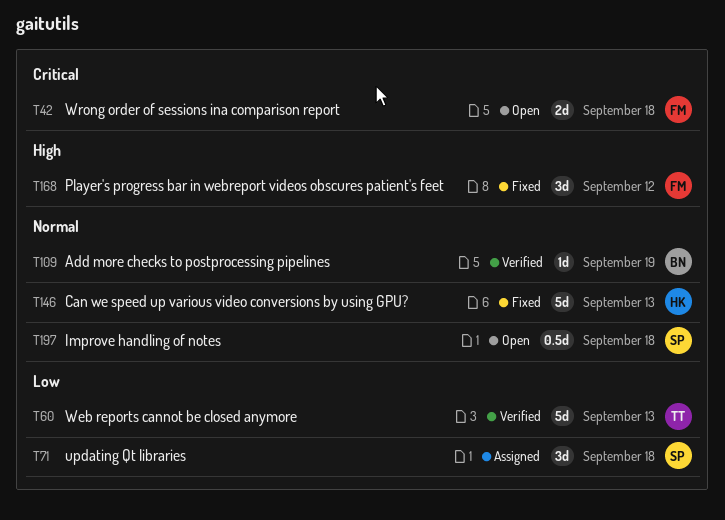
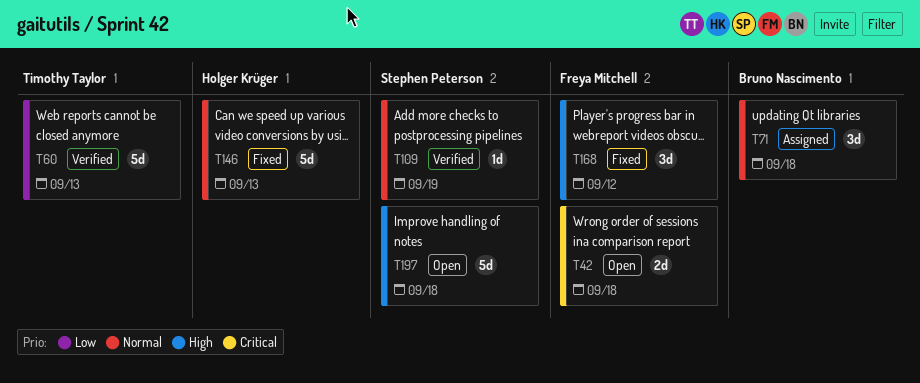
T71, owner: Stephen Peterson -> Bruno Nascimento
T71, priority: Low -> Normal
T109, owner: Bruno Nascimento -> Stephen Peterson
T197, priority: Normal -> High
T197, estimate: 0.5d -> 5d

